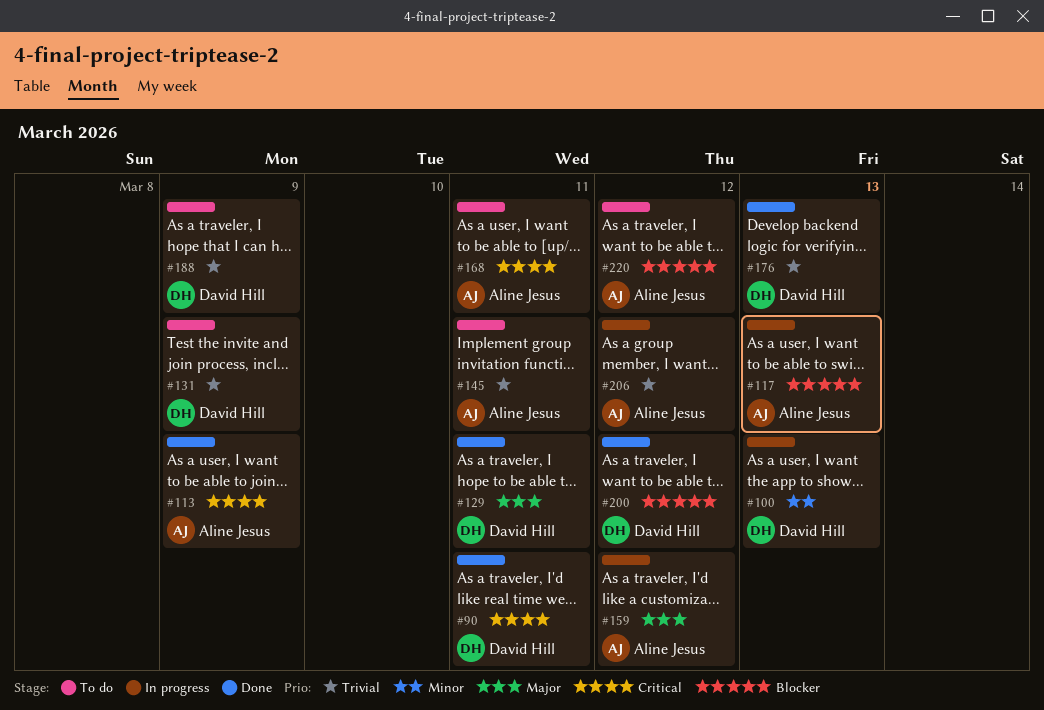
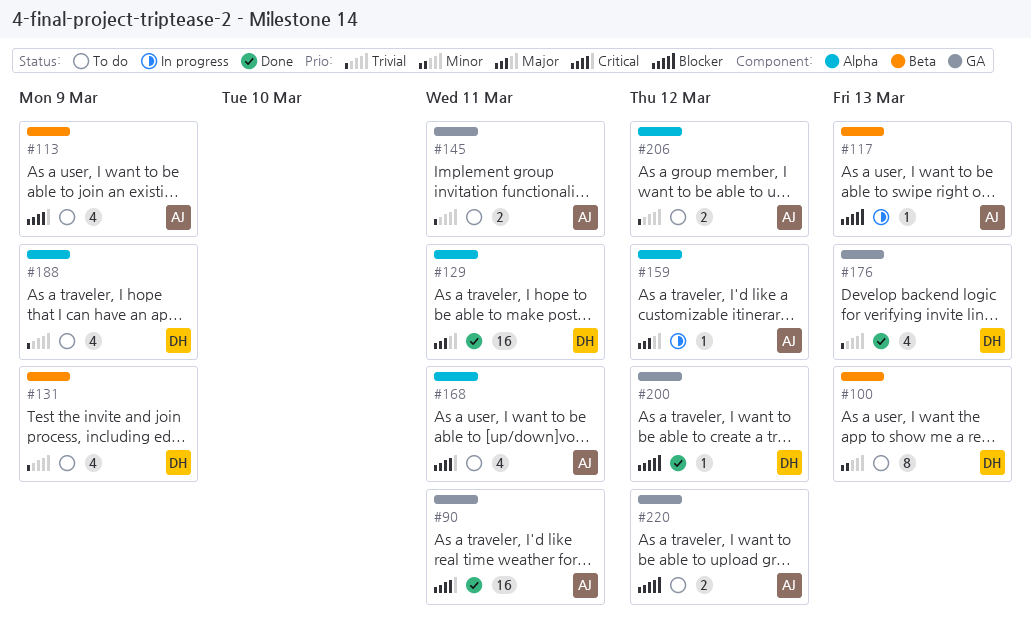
#90, owner: David Hill -> Aline Jesus
#100, status: In progress -> To do
#113, status: Done -> To do
#206, status: In progress -> To do

